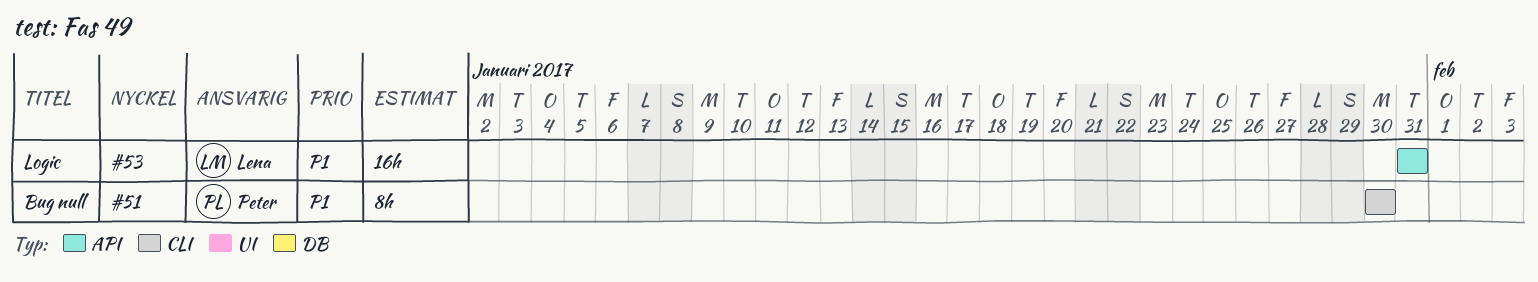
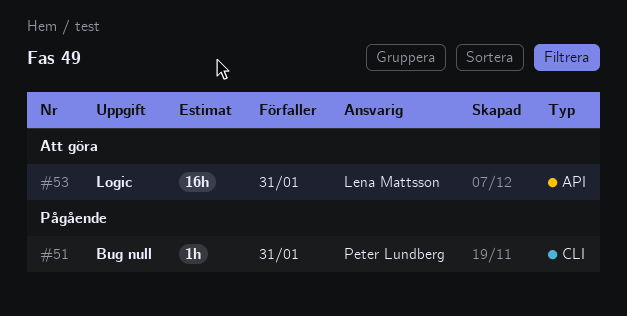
#51, estimate: 8h -> 1h
#51, due: Jan 30 -> Jan 31

